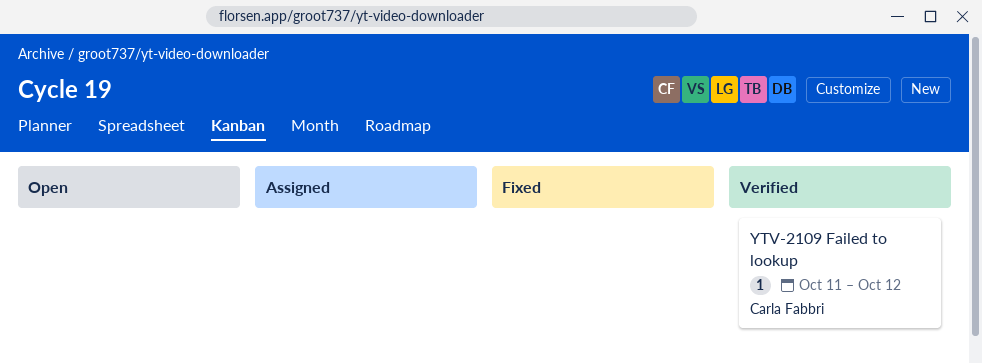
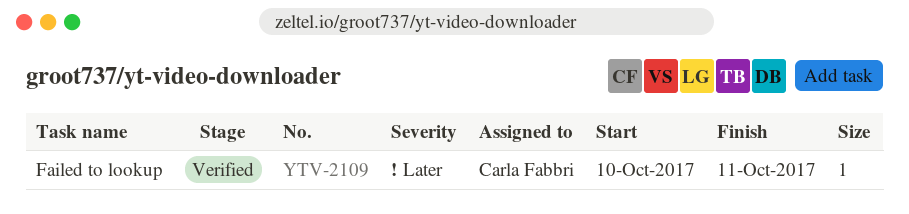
YTV-2109, start: Oct 11 -> Oct 10
YTV-2109, due: Oct 12 -> Oct 11

